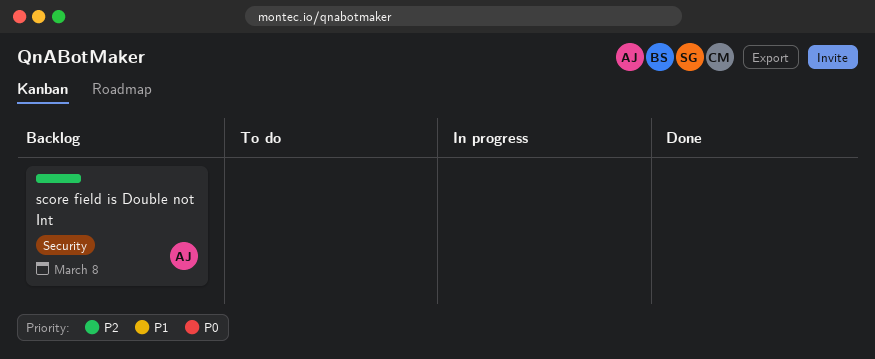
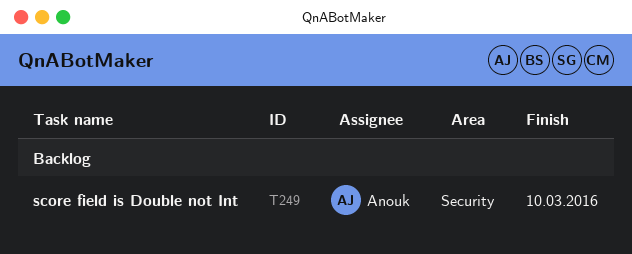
score field is Double not Int, due: Mar 8 -> Mar 10

